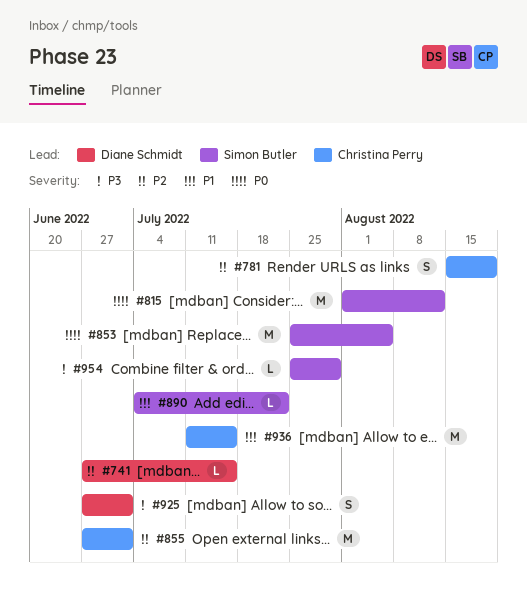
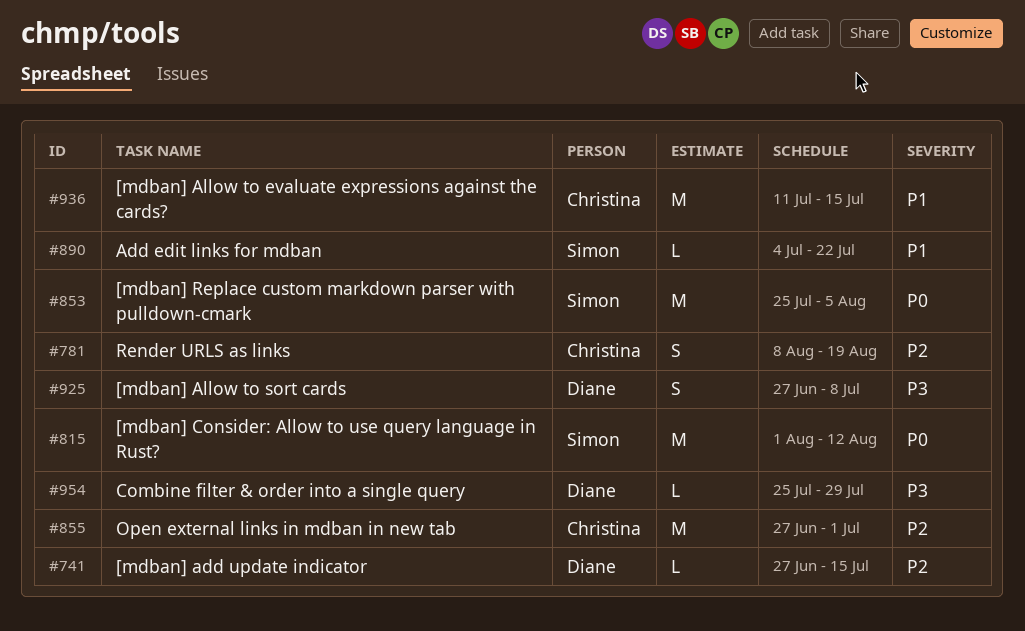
#781, start: Aug 15 -> Aug 8
#925, due: Jul 1 -> Jul 8
#954, owner: Simon Butler -> Diane Schmidt

